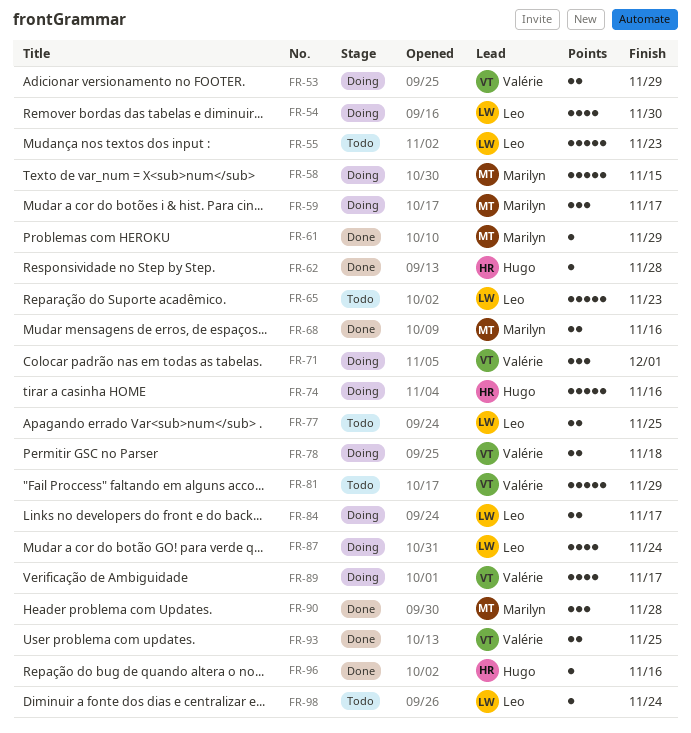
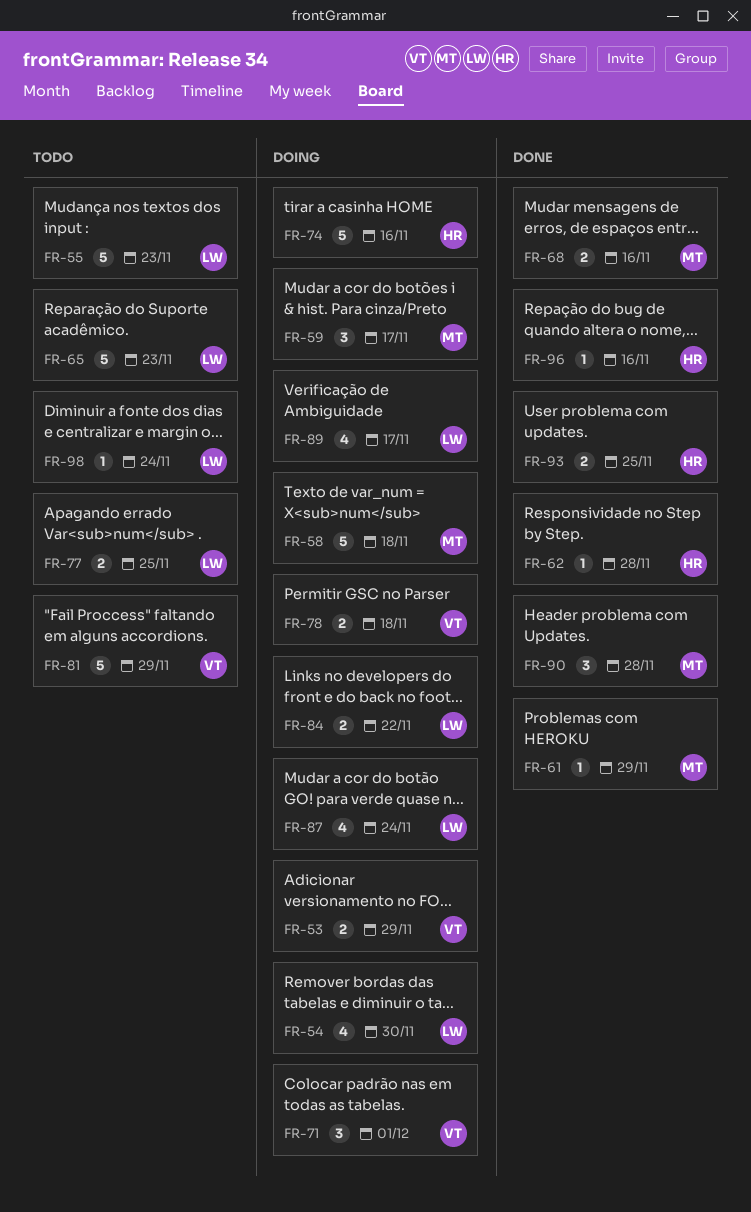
FR-58, due: Nov 15 -> Nov 18
FR-84, due: Nov 17 -> Nov 22
FR-89, owner: Valérie -> Leo
FR-93, owner: Valérie -> Hugo

